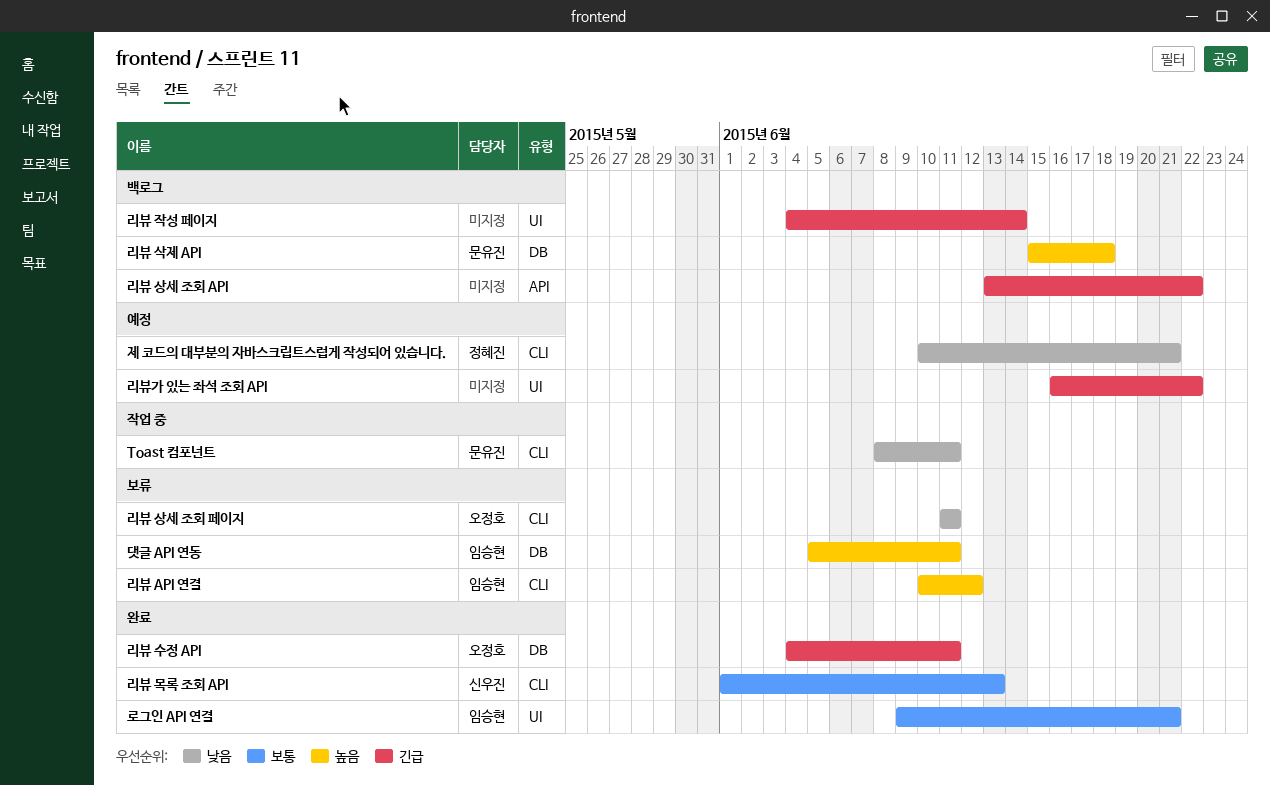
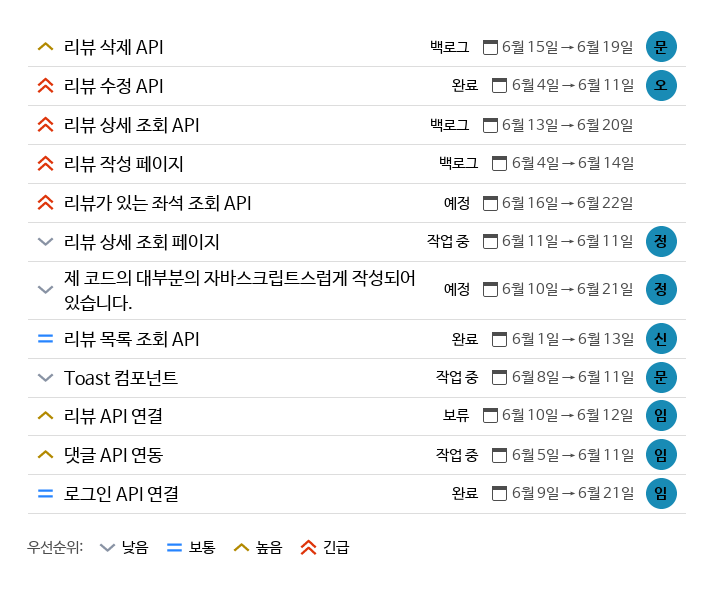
댓글 API 연동, status: 보류 -> 작업 중
리뷰 삭제 API, due: Jun 18 -> Jun 19
리뷰 상세 조회 API, due: Jun 22 -> Jun 20
리뷰 상세 조회 페이지, status: 보류 -> 작업 중
리뷰 상세 조회 페이지, owner: 오정호 -> 정혜진

